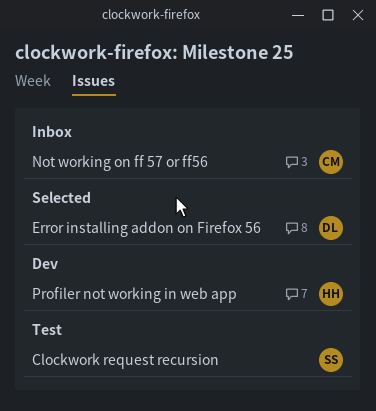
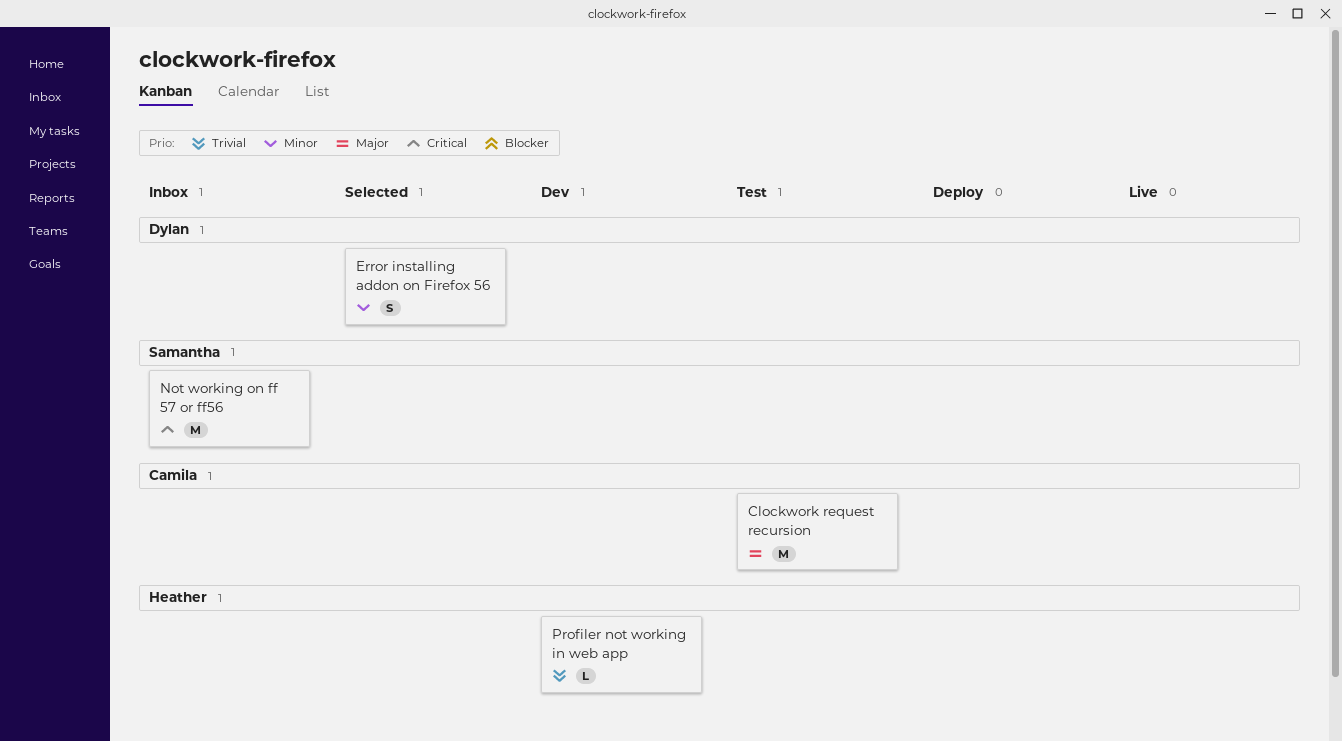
Clockwork request recursion, owner: Samantha -> Camila
Not working on ff 57 or ff56, owner: Camila -> Samantha

